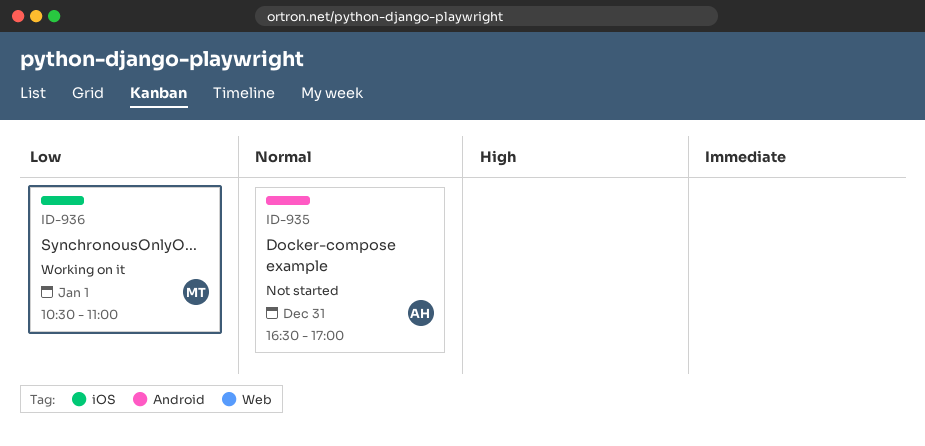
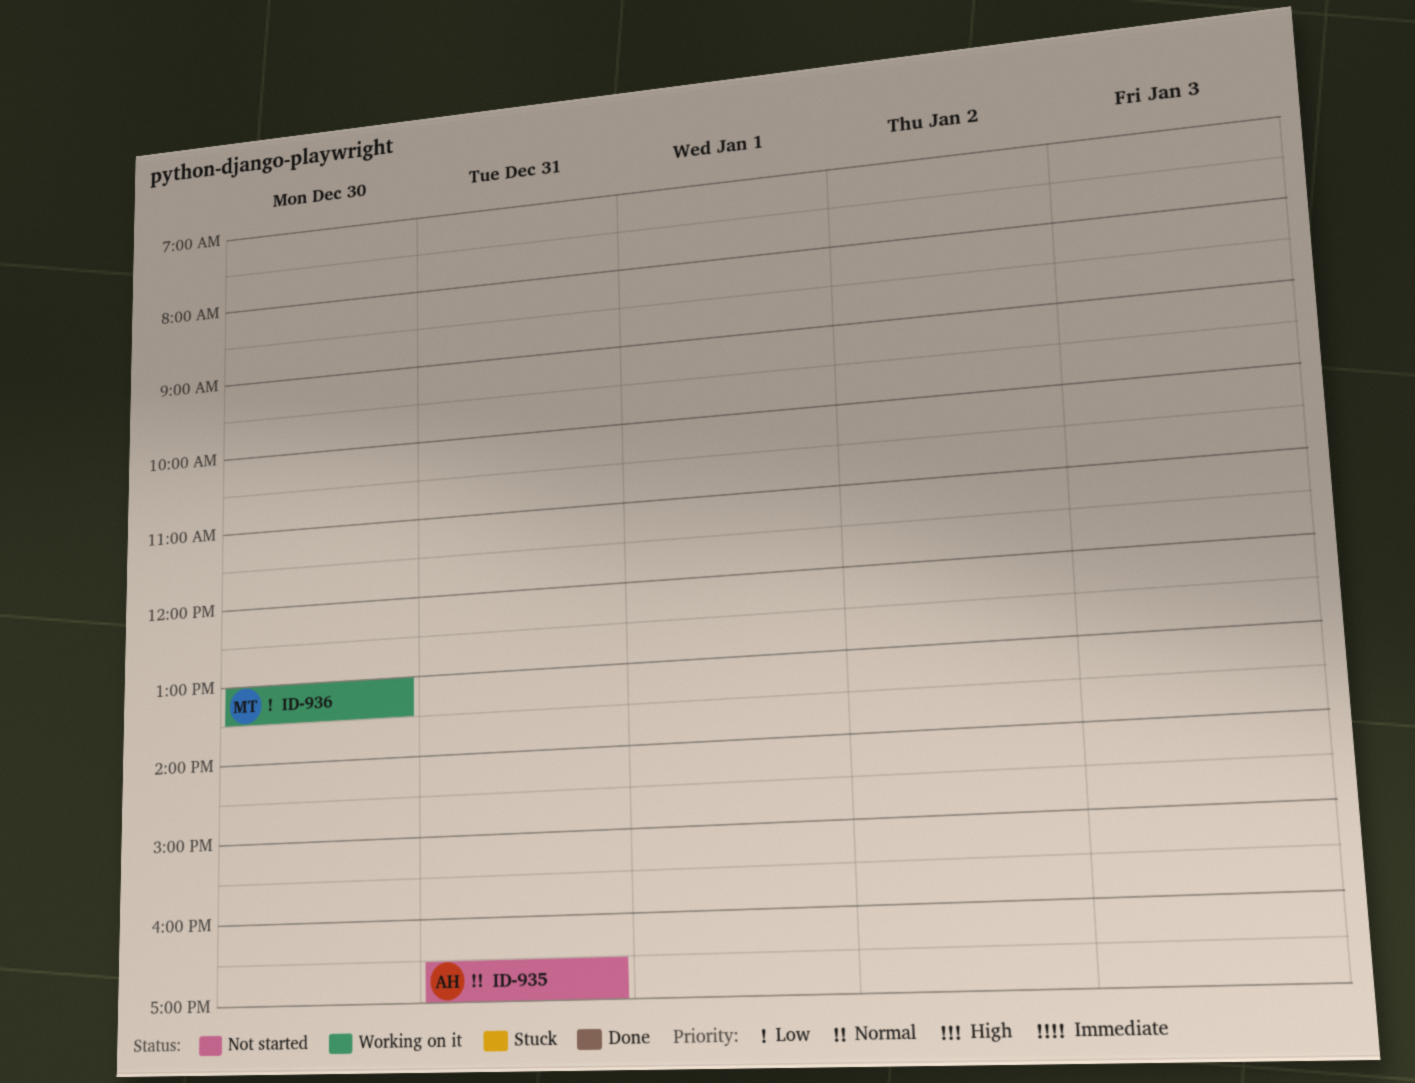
ID-936, day: Jan 1 -> Dec 30
ID-936, begins: 10:30 -> 13:00
ID-936, ends: 11:00 -> 13:30

